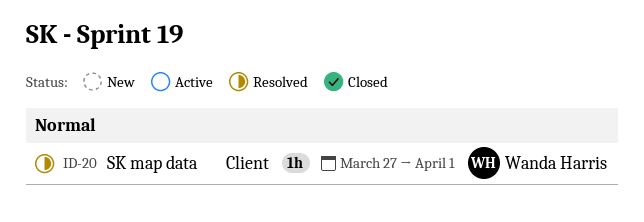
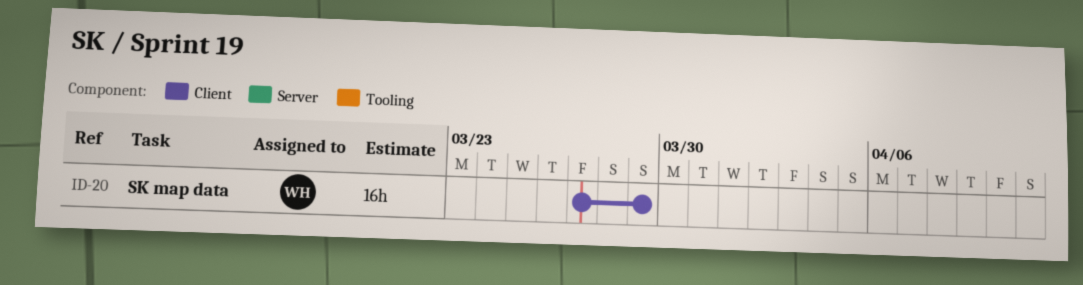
ID-20, estimate: 1h -> 16h
ID-20, due: Apr 1 -> Mar 29

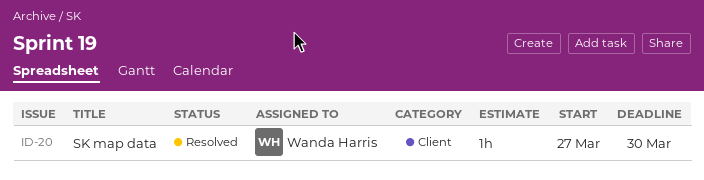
ID-20, estimate: 16h -> 1h
ID-20, due: Mar 29 -> Mar 30

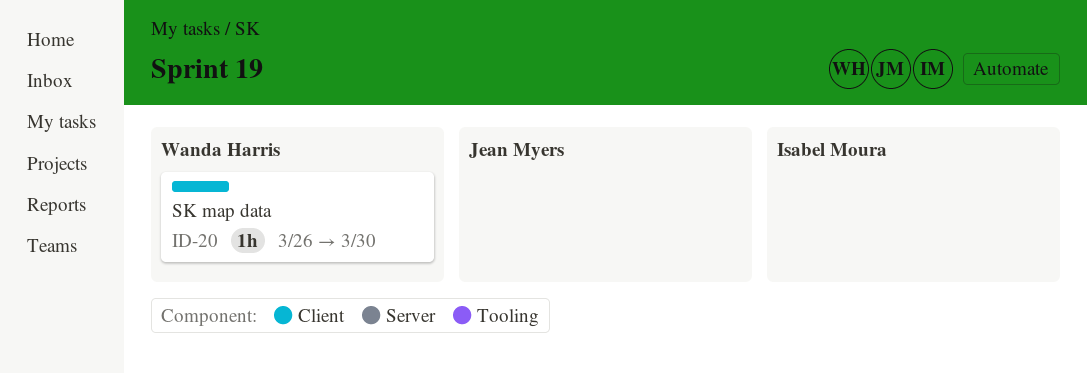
ID-20, start: Mar 27 -> Mar 26

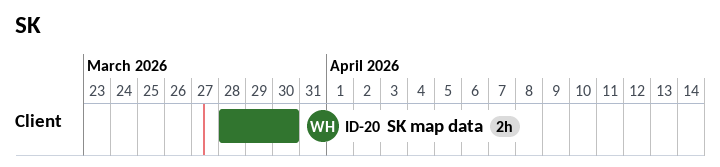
ID-20, estimate: 1h -> 2h
ID-20, start: Mar 26 -> Mar 28

